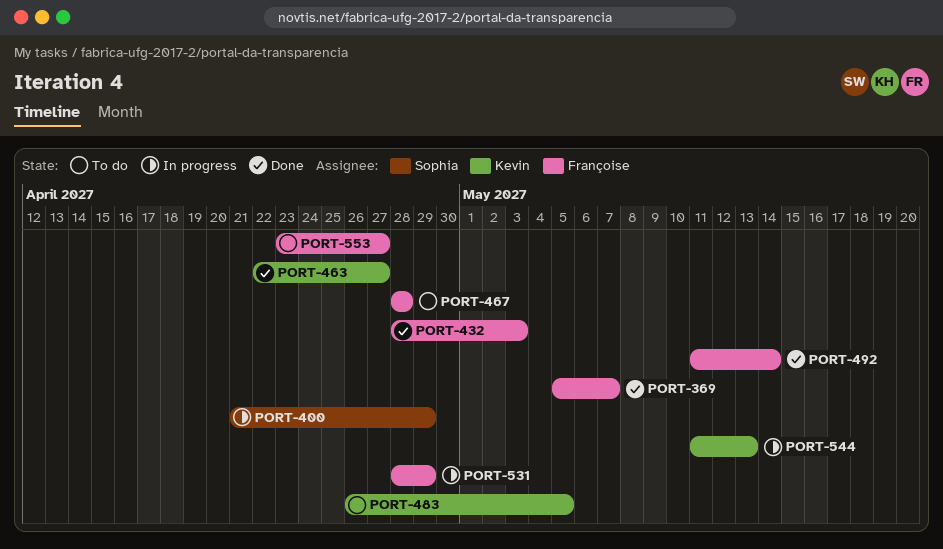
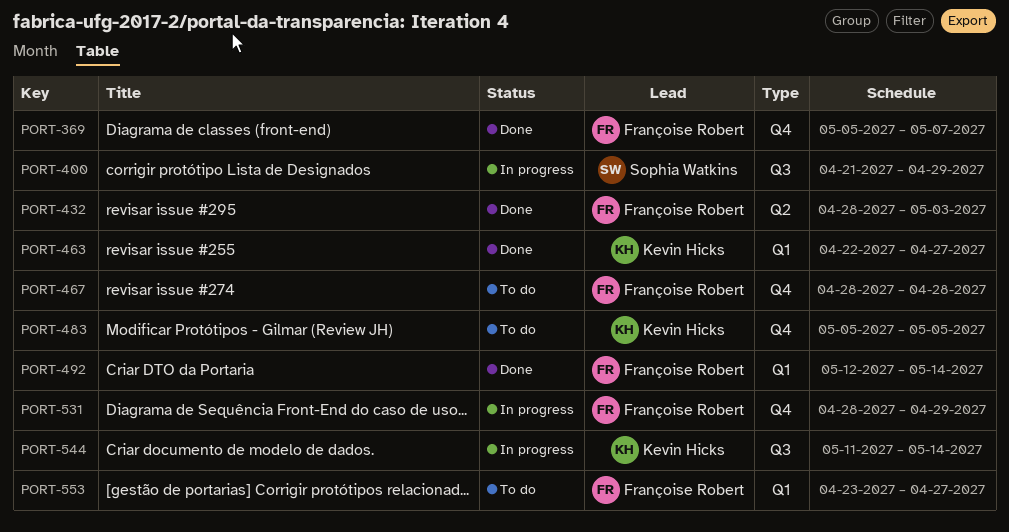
PORT-483, start: Apr 26 -> May 5
PORT-492, start: May 11 -> May 12
PORT-544, due: May 13 -> May 14

